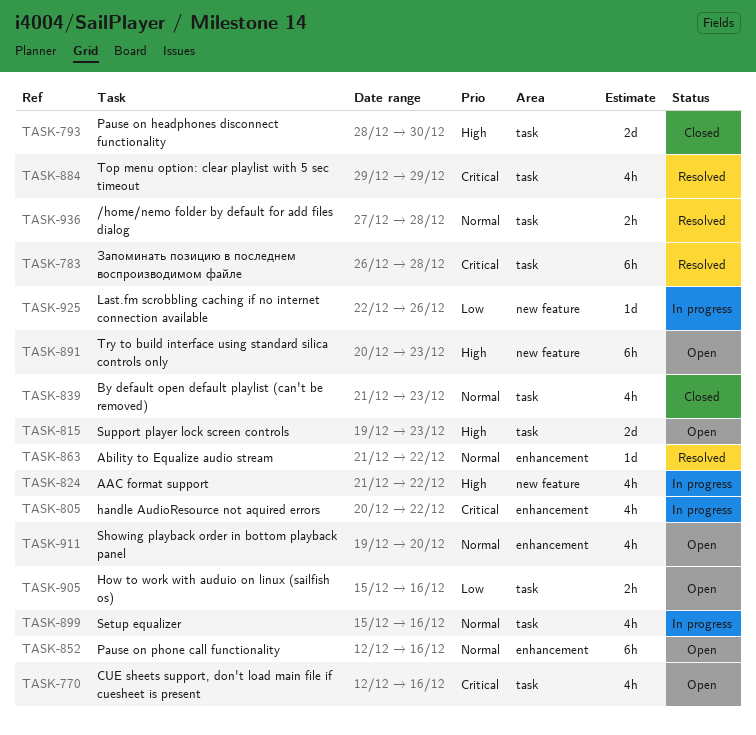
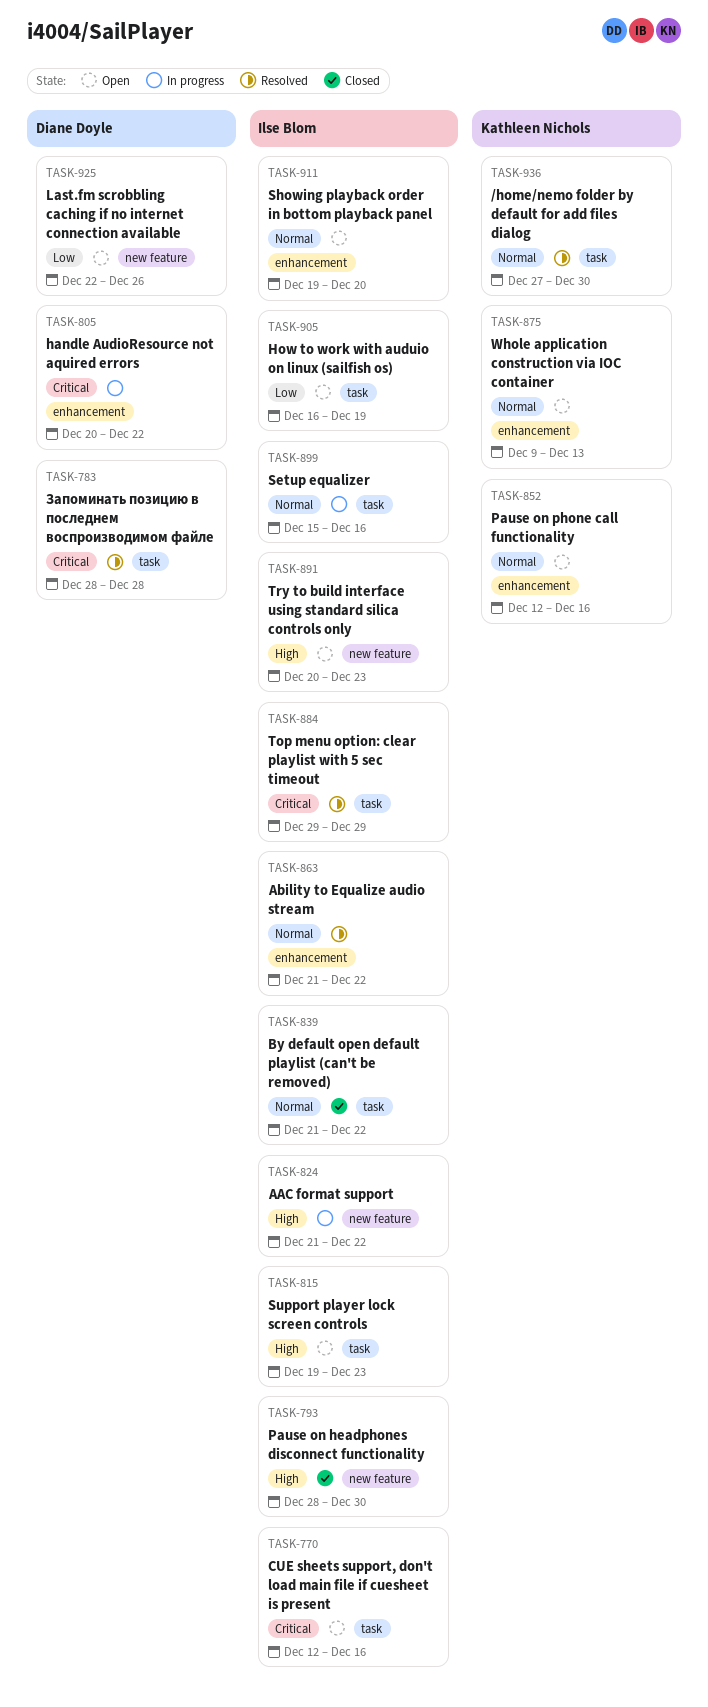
TASK-783, start: Dec 26 -> Dec 28
TASK-793, label: task -> new feature
TASK-839, due: Dec 23 -> Dec 22
TASK-875: none -> present
TASK-905, start: Dec 15 -> Dec 16
TASK-905, due: Dec 16 -> Dec 19
TASK-925, status: In progress -> Open
TASK-936, due: Dec 28 -> Dec 30

